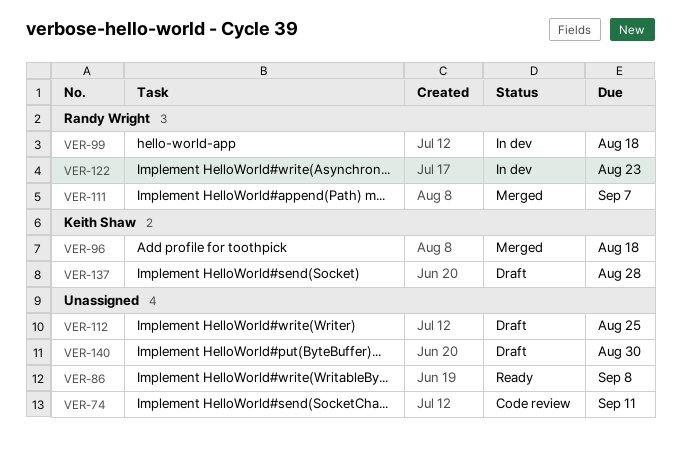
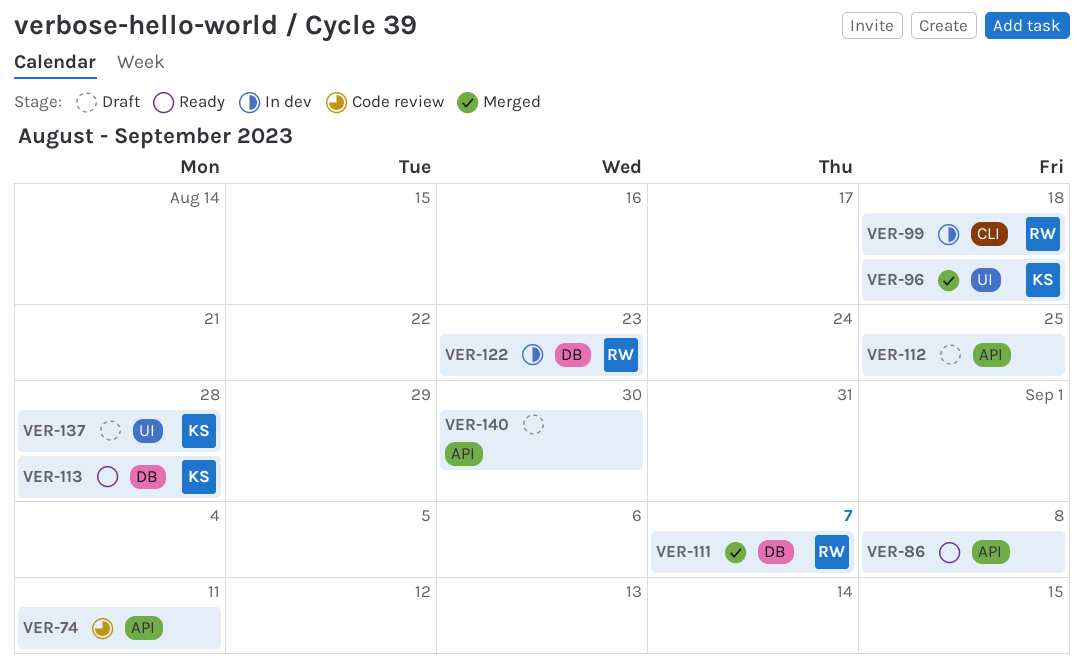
VER-113: none -> present

